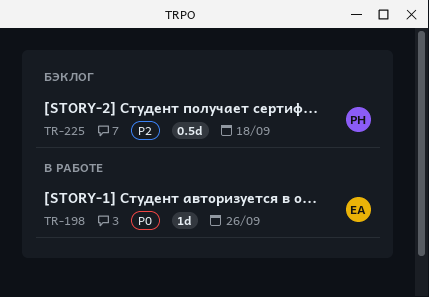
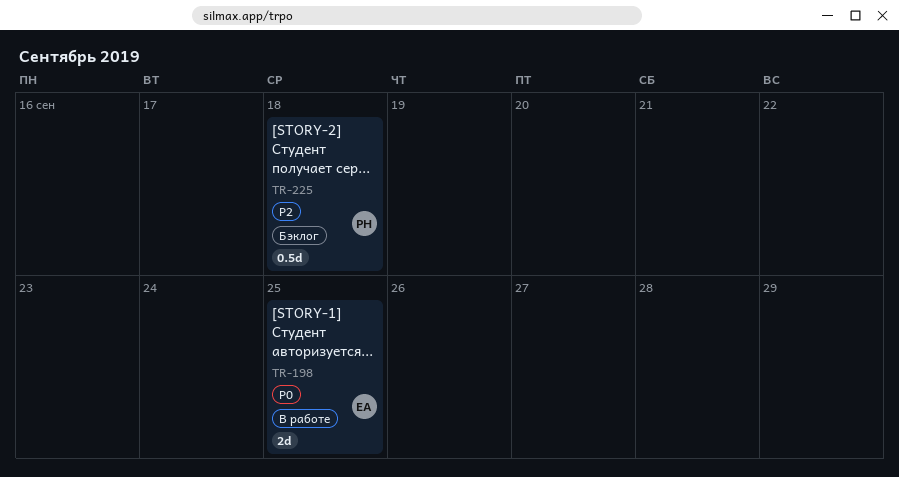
TR-198, estimate: 1d -> 2d
TR-198, due: Sep 26 -> Sep 25

